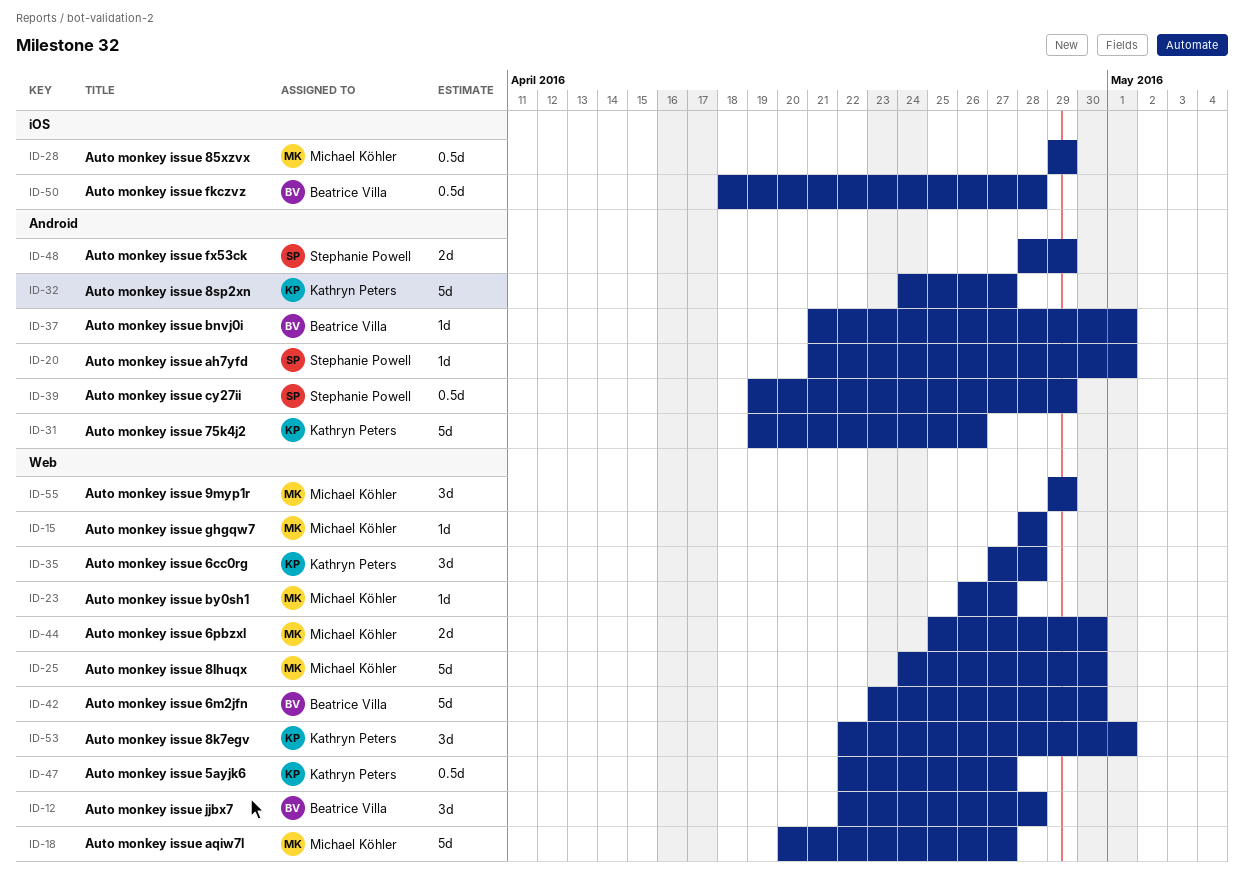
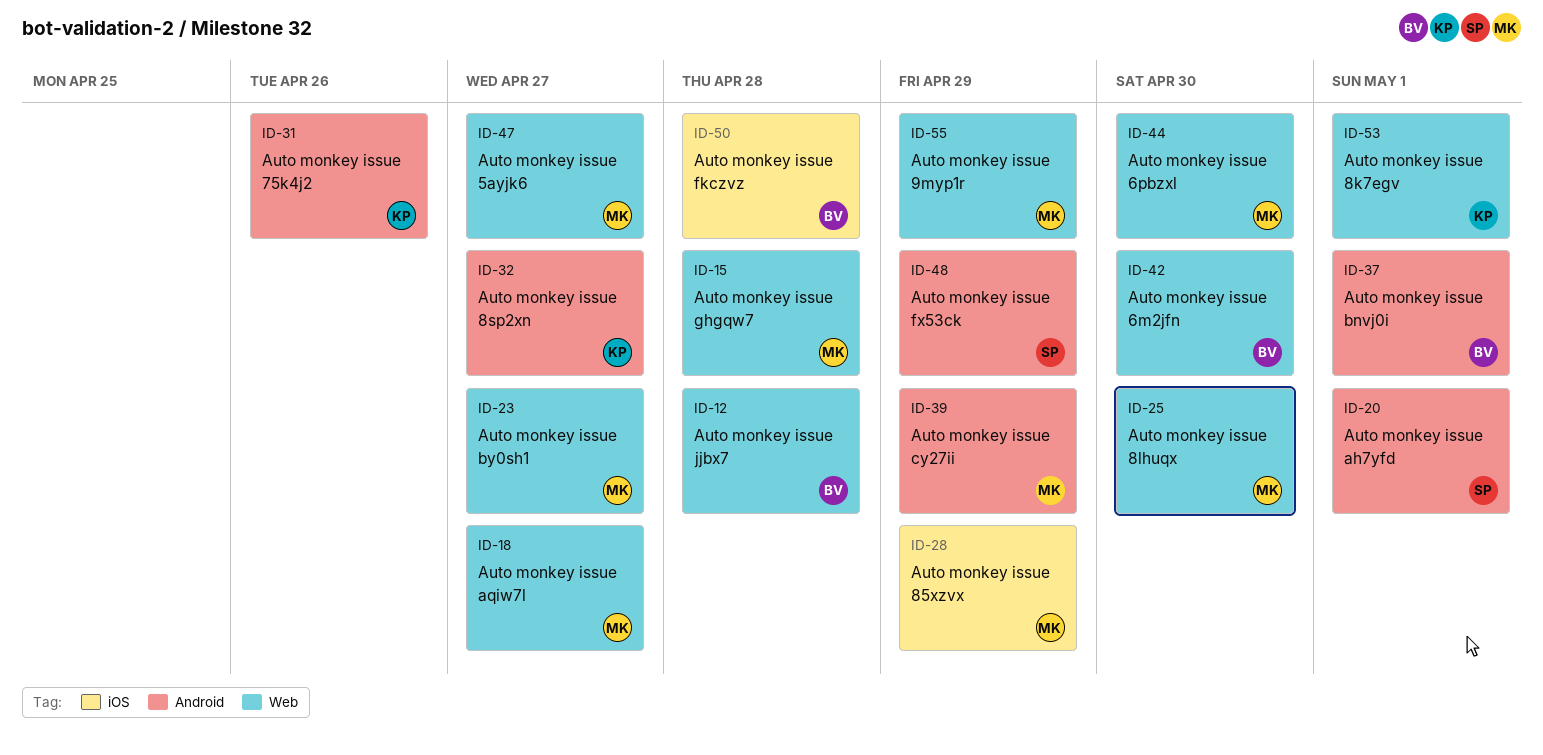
ID-35: present -> none
ID-39, owner: Stephanie Powell -> Michael Köhler
ID-47, owner: Kathryn Peters -> Michael Köhler

